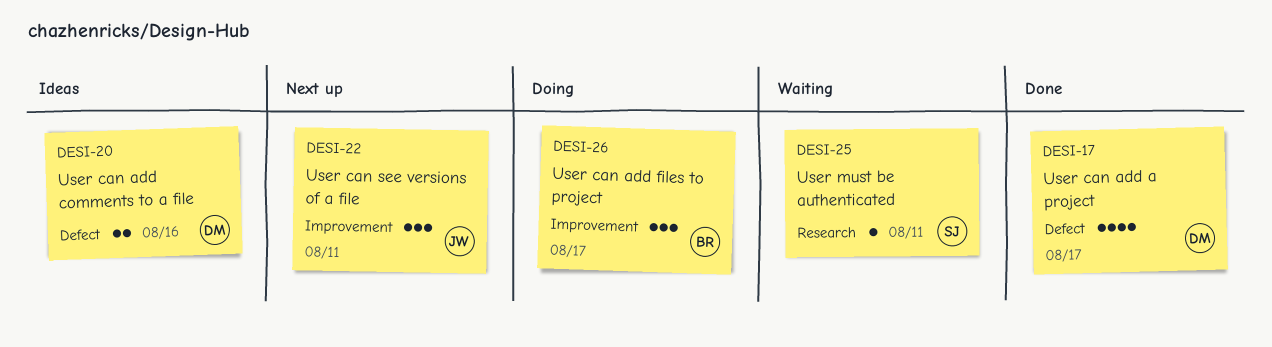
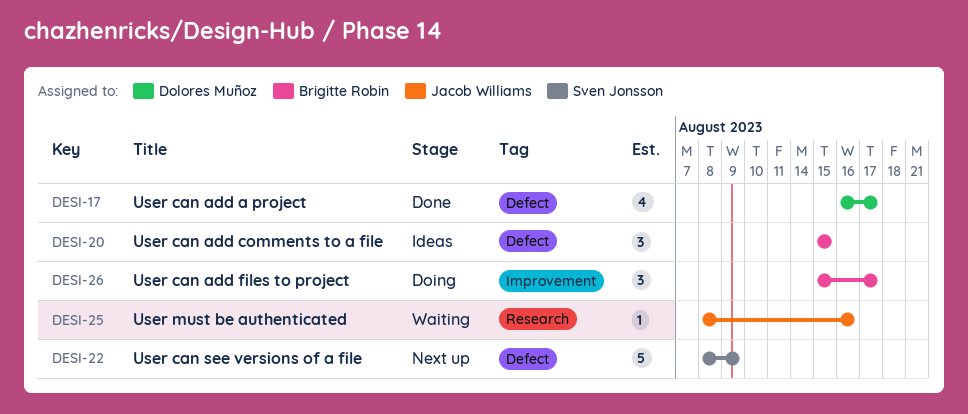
DESI-20, owner: Dolores Muñoz -> Brigitte Robin
DESI-20, estimate: 2 -> 3
DESI-20, due: Aug 16 -> Aug 15
DESI-22, owner: Jacob Williams -> Sven Jonsson
DESI-22, label: Improvement -> Defect
DESI-22, estimate: 3 -> 5
DESI-22, due: Aug 11 -> Aug 9
DESI-25, owner: Sven Jonsson -> Jacob Williams
DESI-25, due: Aug 11 -> Aug 16

